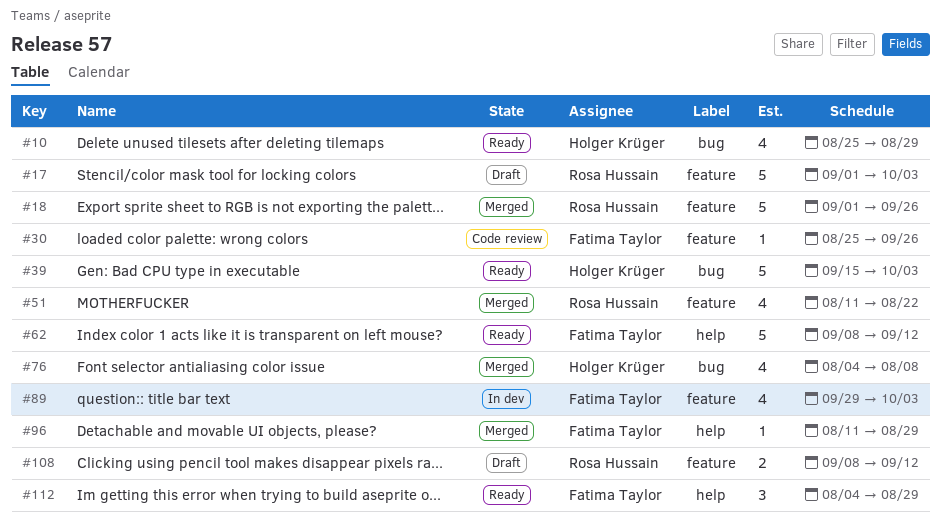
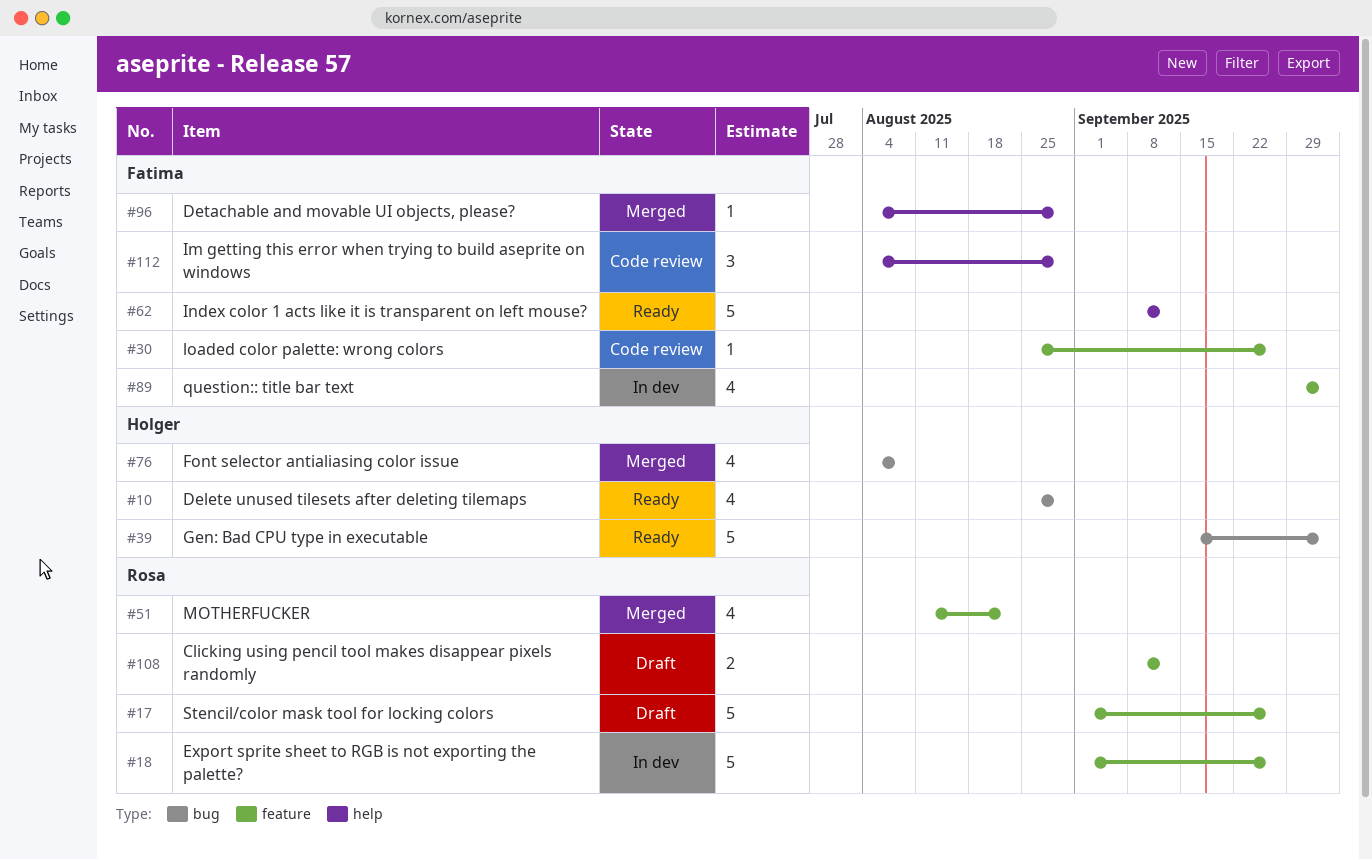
#17, due: Oct 3 -> Sep 26
#18, status: Merged -> In dev
#96, start: Aug 11 -> Aug 4
#112, status: Ready -> Code review

